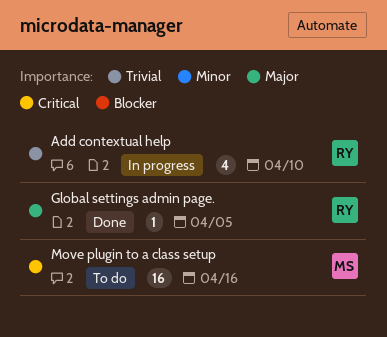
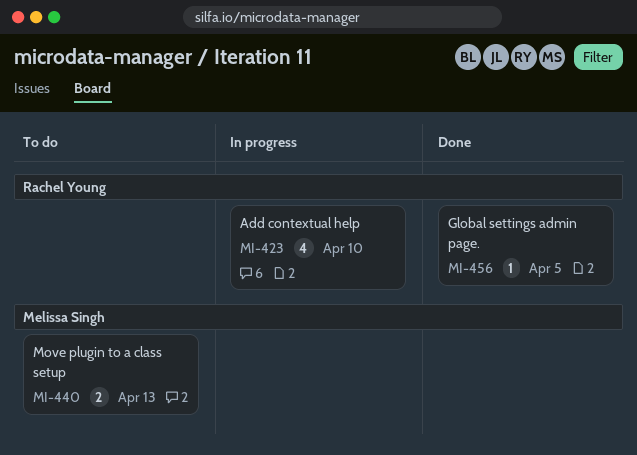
Move plugin to a class setup, estimate: 16 -> 2
Move plugin to a class setup, due: Apr 16 -> Apr 13

